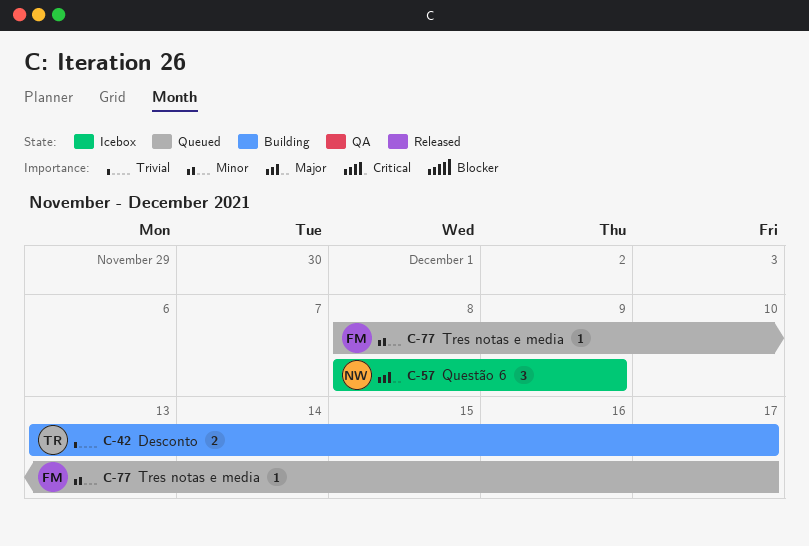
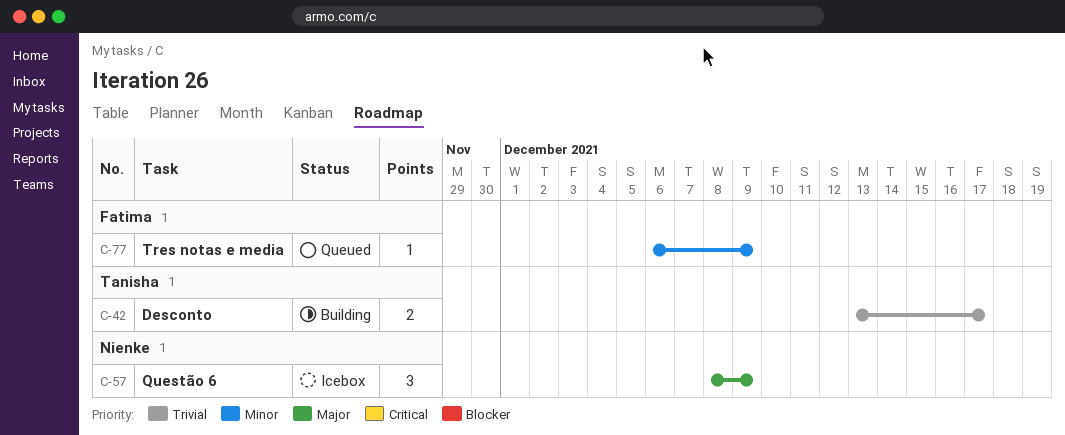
C-77, start: Dec 8 -> Dec 6
C-77, due: Dec 17 -> Dec 9

